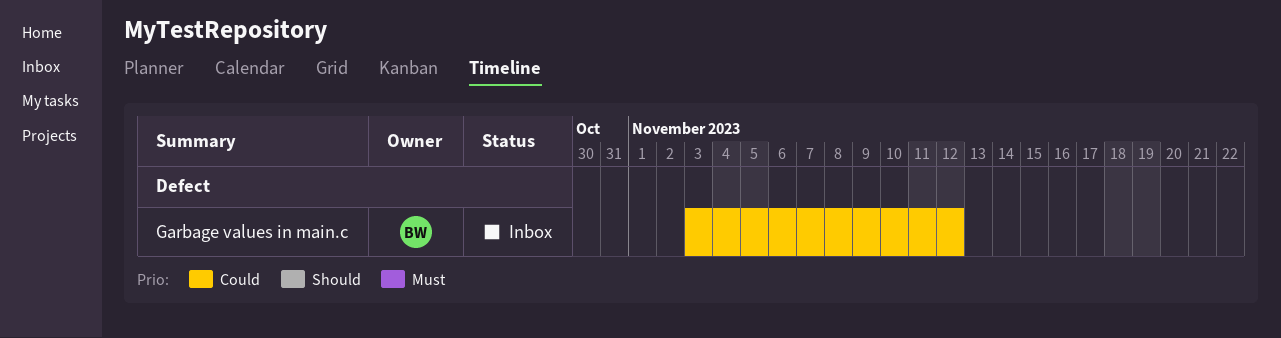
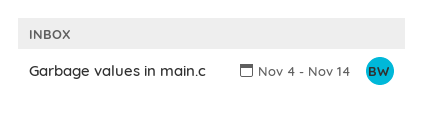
Garbage values in main.c, start: Nov 3 -> Nov 4
Garbage values in main.c, due: Nov 12 -> Nov 14

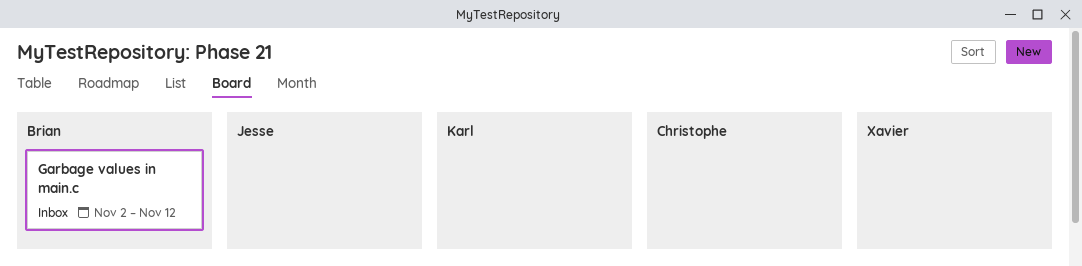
Garbage values in main.c, start: Nov 4 -> Nov 2
Garbage values in main.c, due: Nov 14 -> Nov 12

